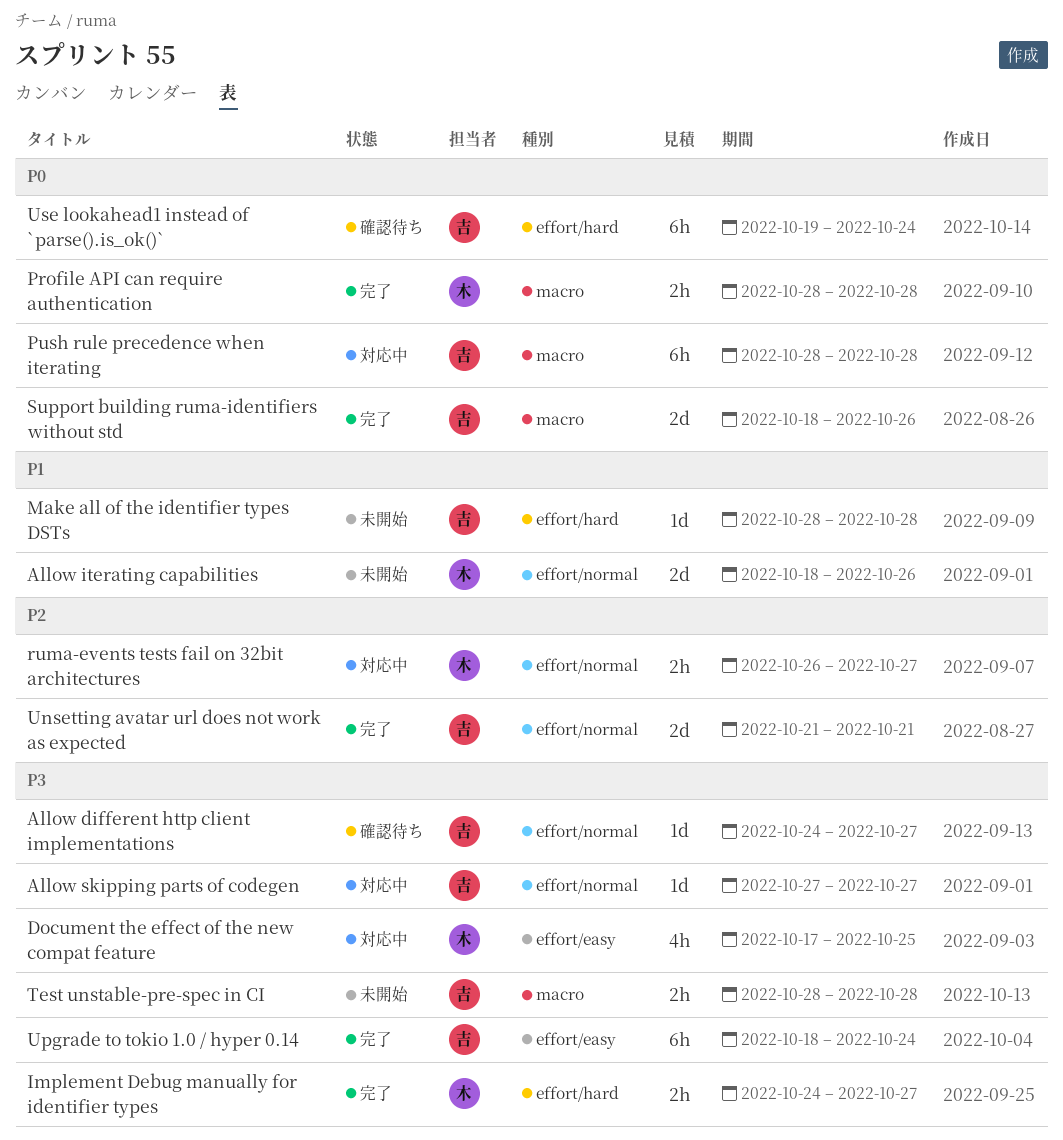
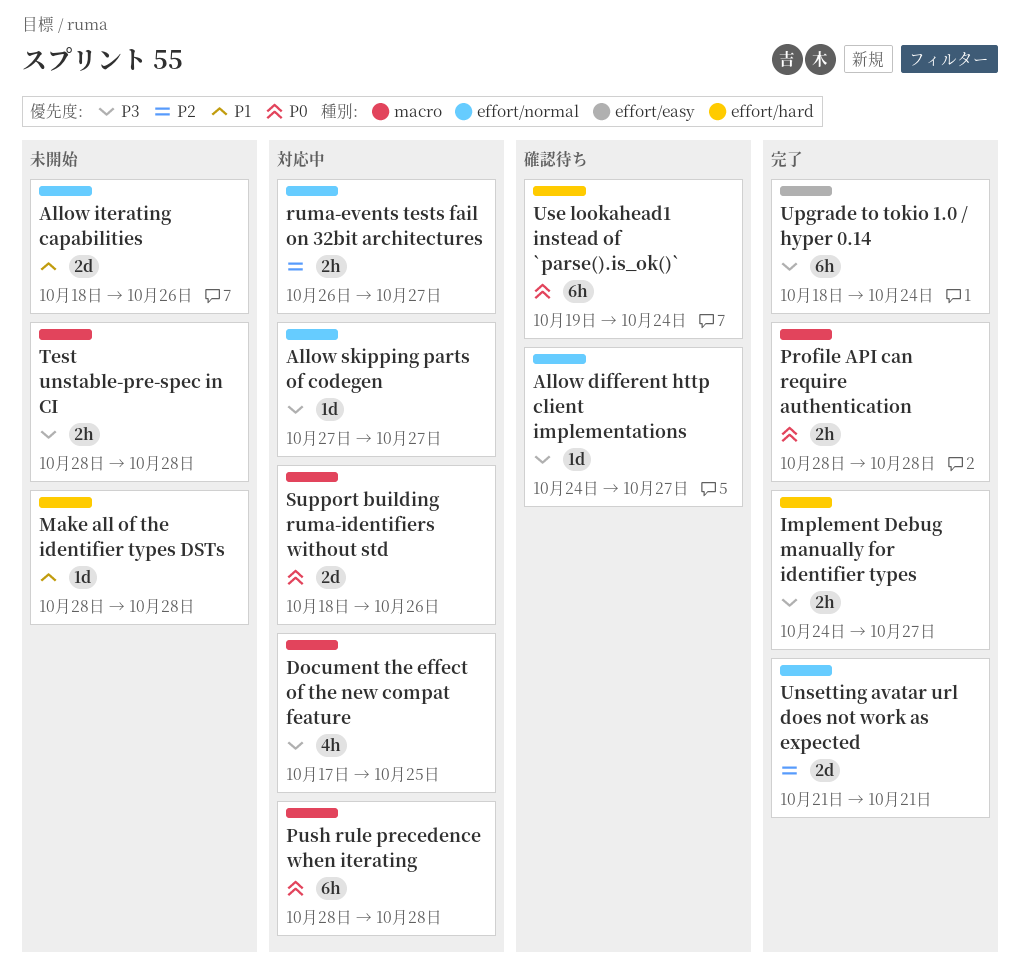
Document the effect of the new compat feature, label: effort/easy -> macro
Support building ruma-identifiers without std, status: 完了 -> 対応中

